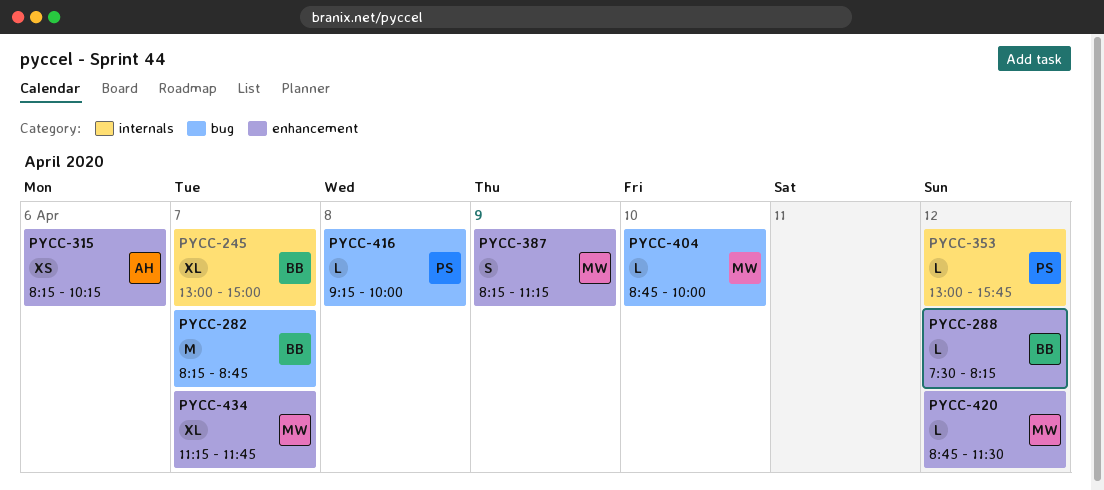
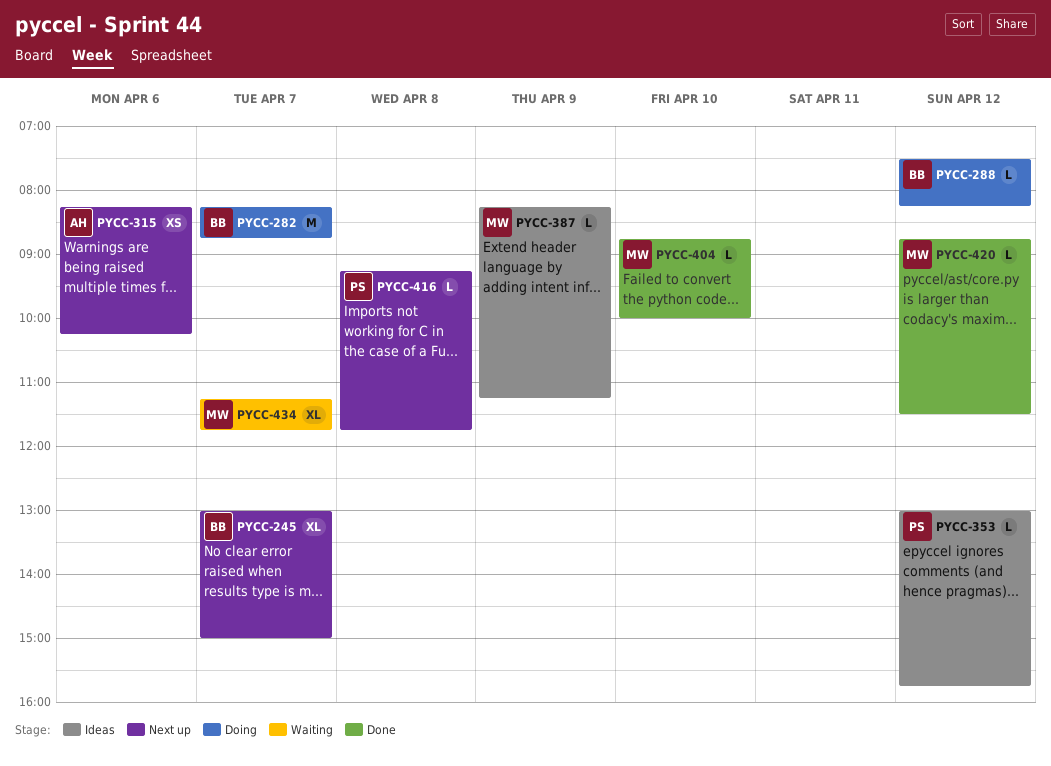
PYCC-387, estimate: S -> L
PYCC-416, ends: 10:00 -> 11:45

